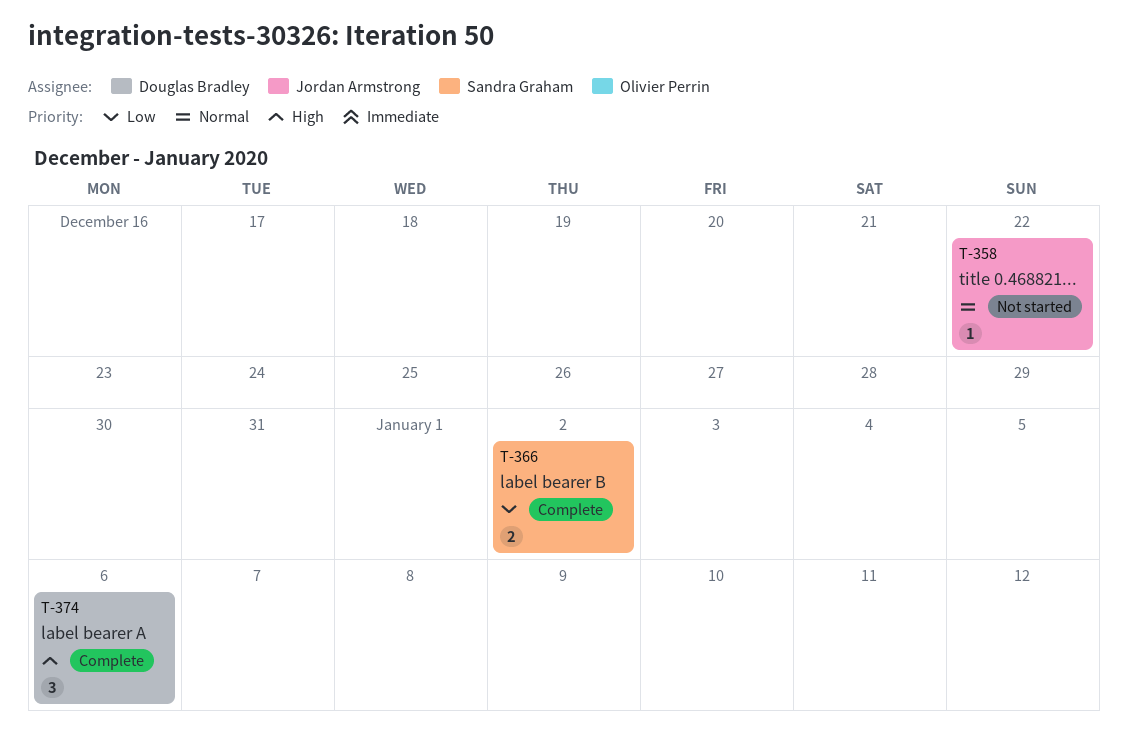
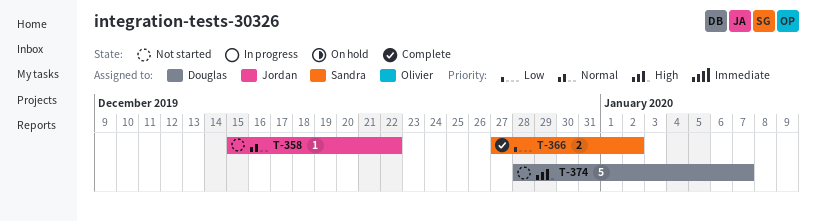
T-374, status: Complete -> Not started
T-374, estimate: 3 -> 5
T-374, due: Jan 6 -> Jan 7

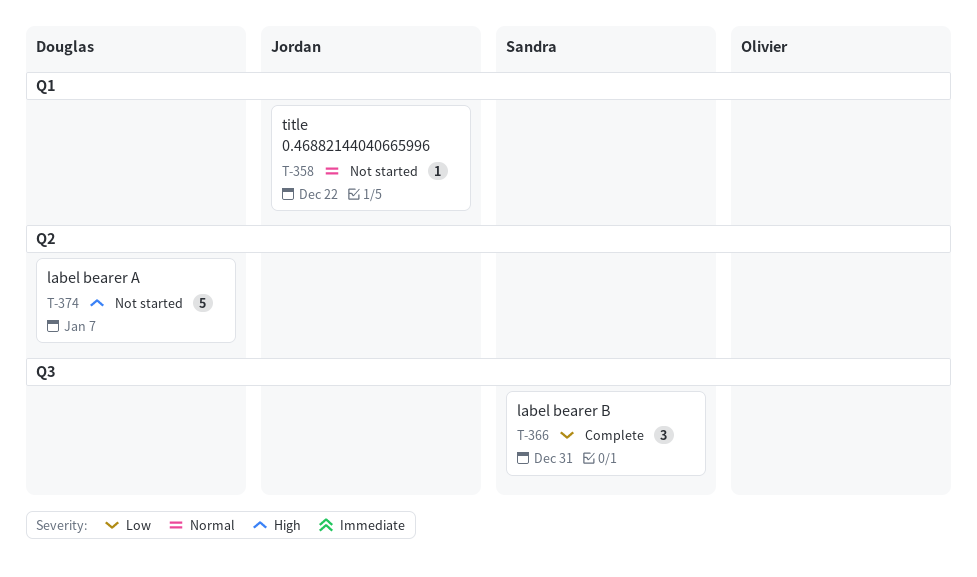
T-366, estimate: 2 -> 3
T-366, due: Jan 2 -> Dec 31

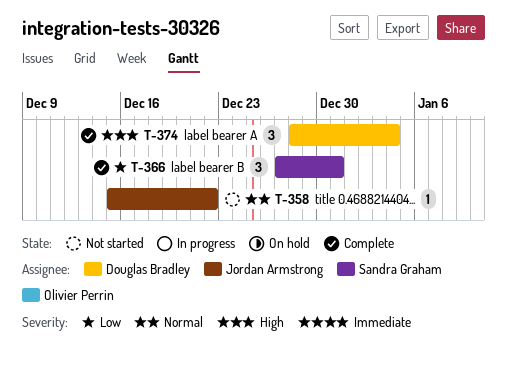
T-374, status: Not started -> Complete
T-374, estimate: 5 -> 3
T-374, due: Jan 7 -> Jan 4

